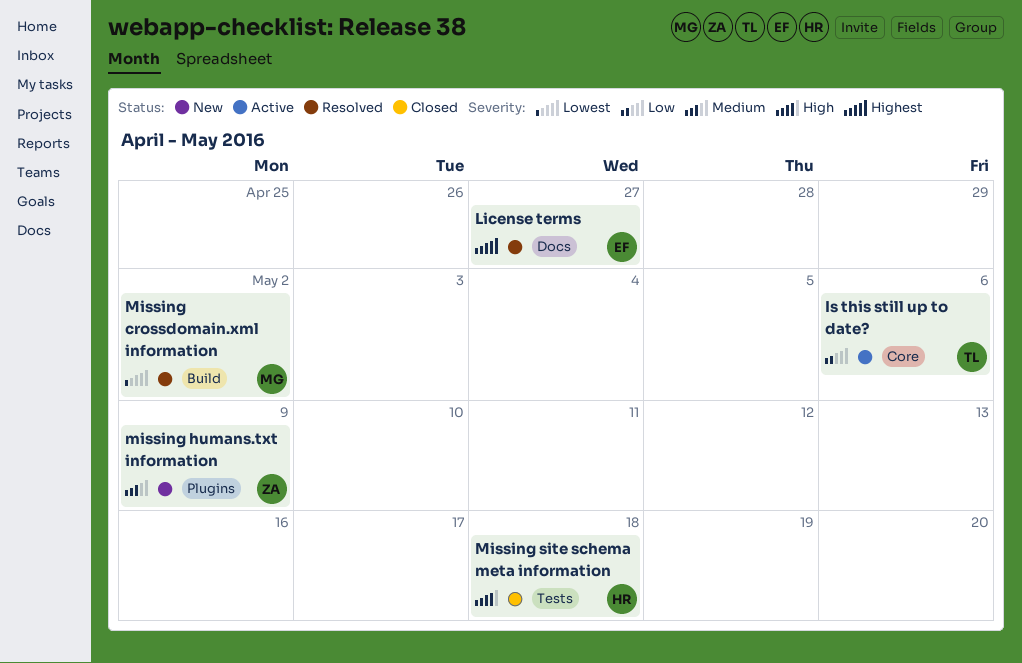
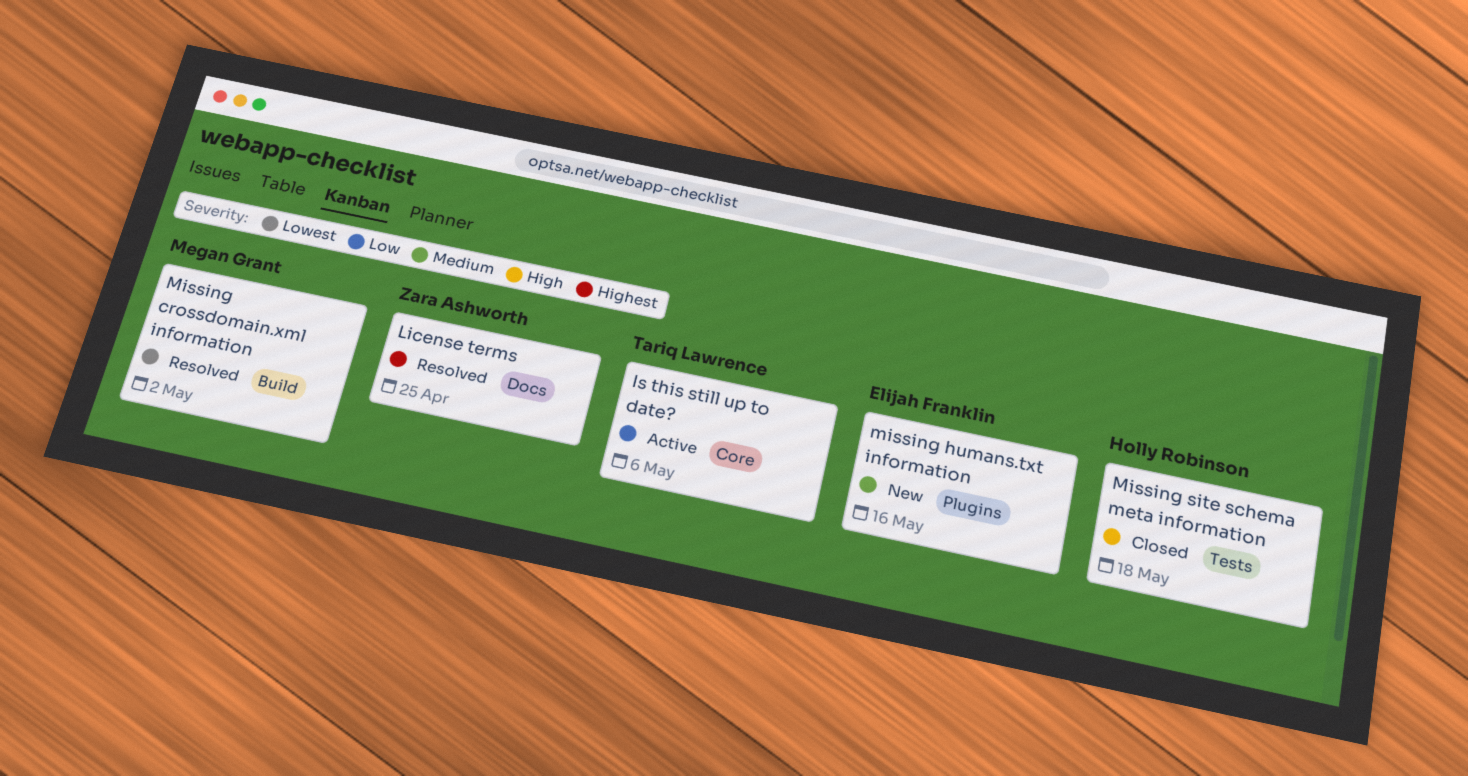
License terms, owner: Elijah Franklin -> Zara Ashworth
License terms, due: Apr 27 -> Apr 25
missing humans.txt information, owner: Zara Ashworth -> Elijah Franklin
missing humans.txt information, due: May 9 -> May 16

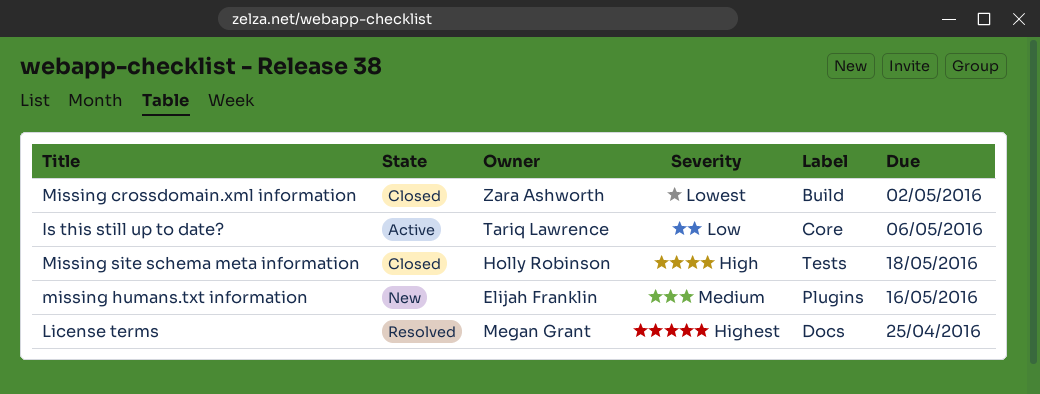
License terms, owner: Zara Ashworth -> Megan Grant
Missing crossdomain.xml information, status: Resolved -> Closed
Missing crossdomain.xml information, owner: Megan Grant -> Zara Ashworth

